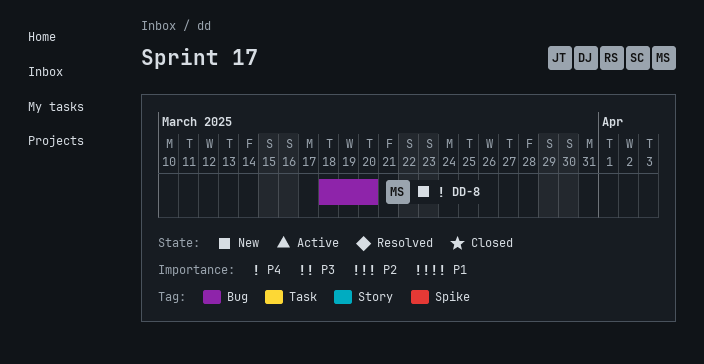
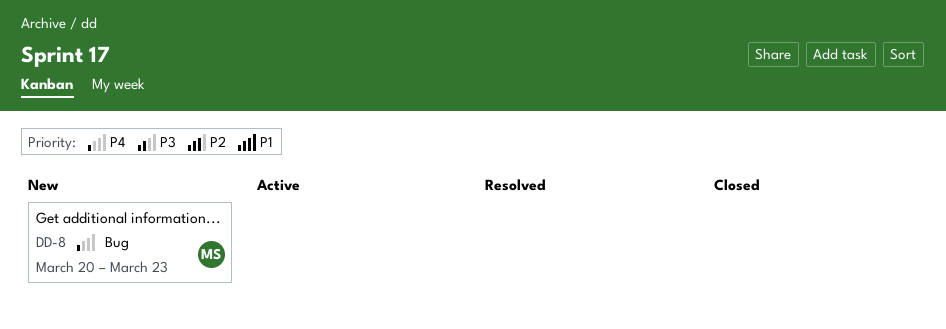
DD-8, start: Mar 18 -> Mar 20
DD-8, due: Mar 20 -> Mar 23

